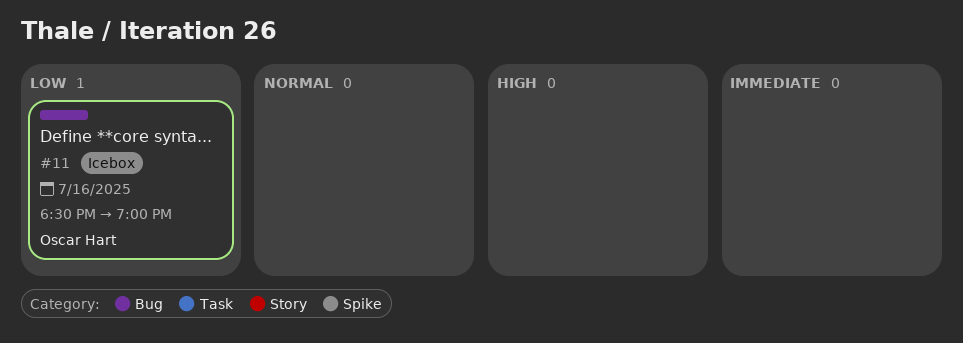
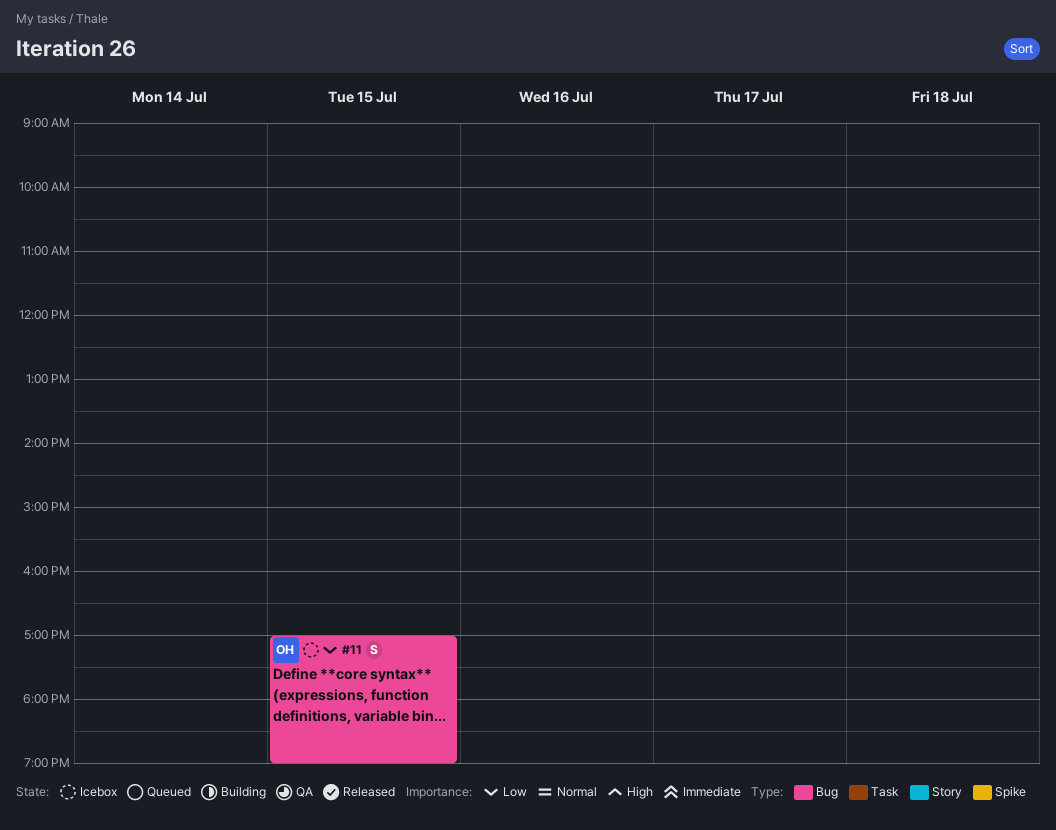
#11, day: Jul 16 -> Jul 15
#11, begins: 18:30 -> 17:00

